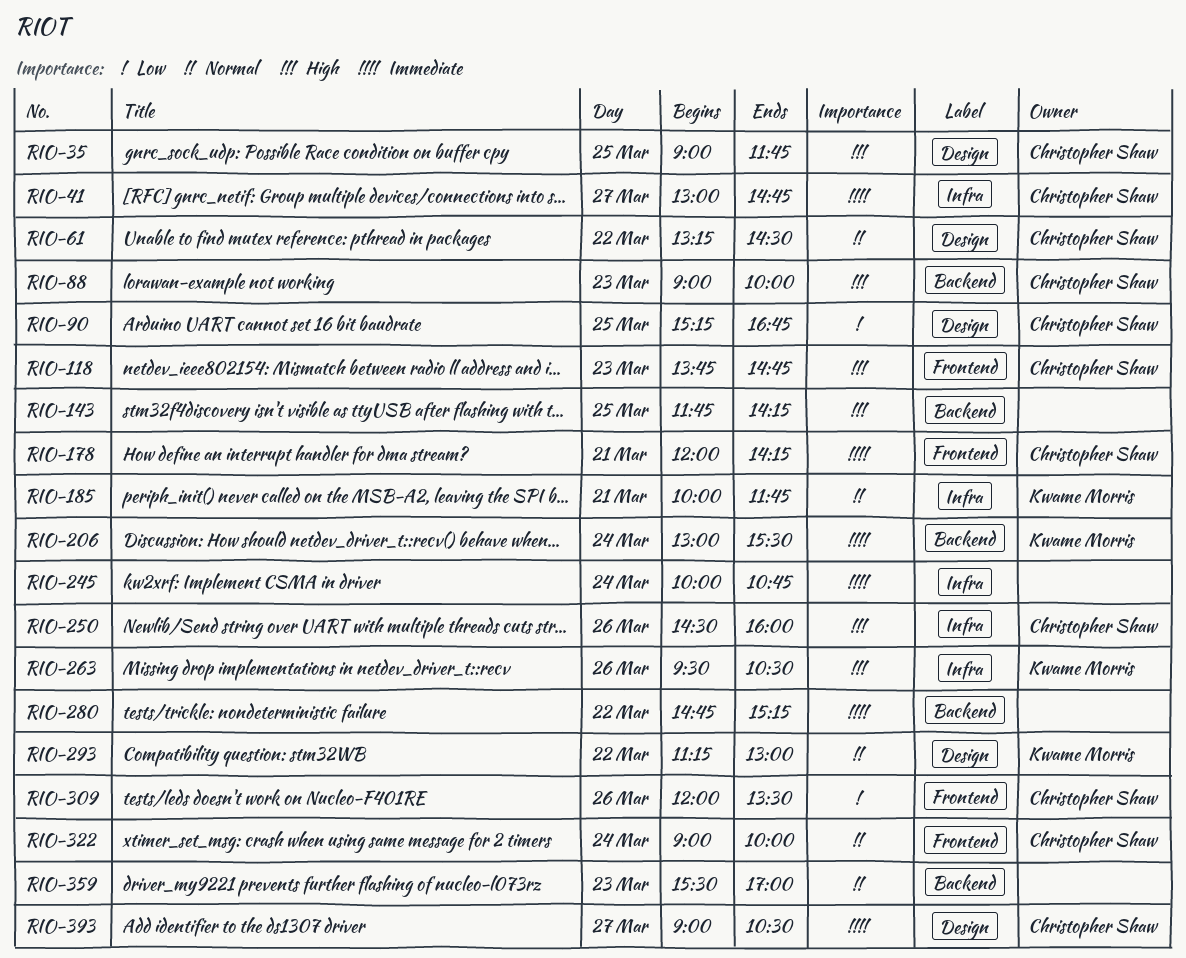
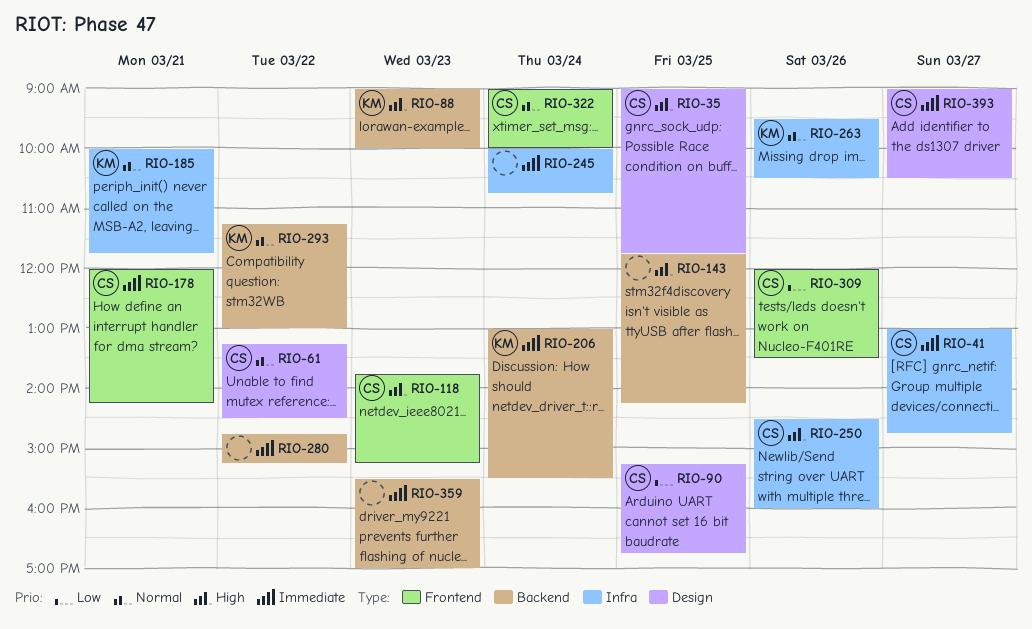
RIO-88, owner: Christopher Shaw -> Kwame Morris
RIO-118, ends: 14:45 -> 15:15
RIO-263, priority: High -> Normal
RIO-293, label: Design -> Backend
RIO-359, priority: Normal -> Immediate

